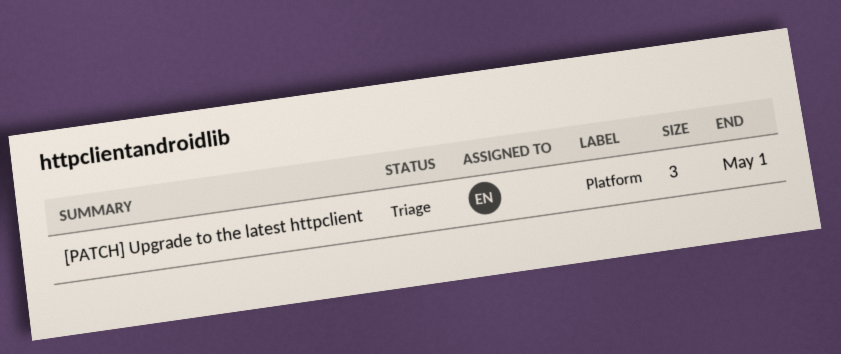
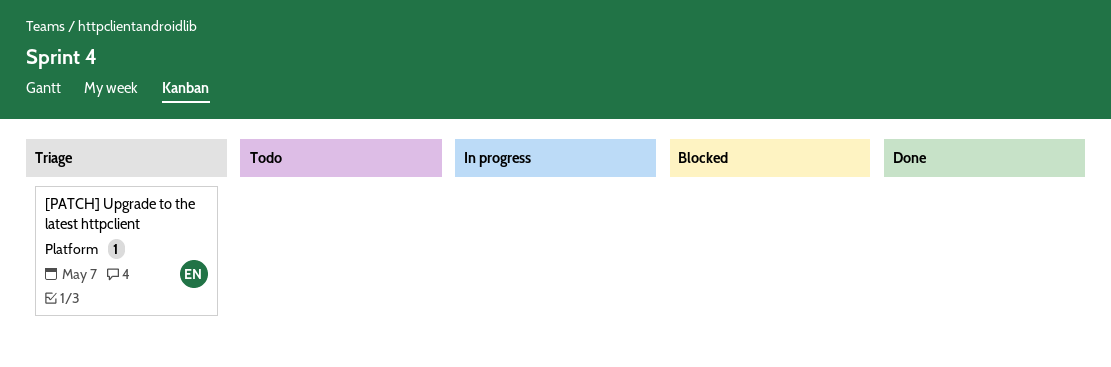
[PATCH] Upgrade to the latest httpclient, estimate: 3 -> 1
[PATCH] Upgrade to the latest httpclient, due: May 1 -> May 7

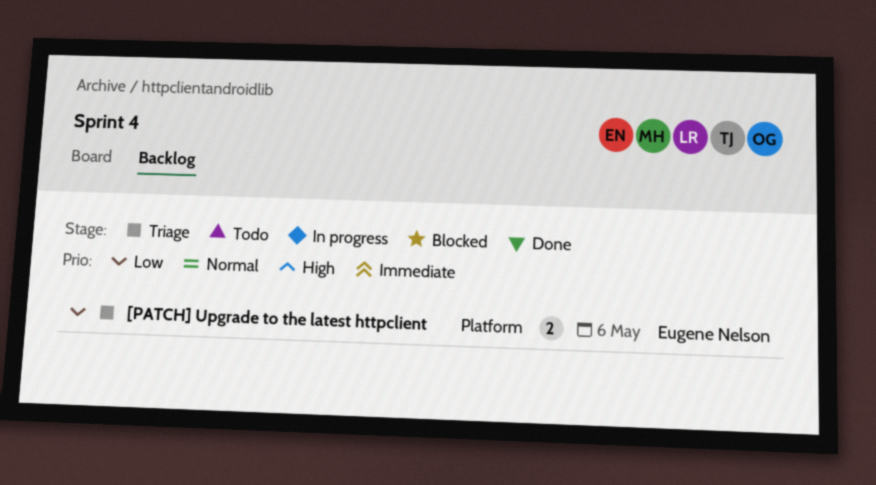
[PATCH] Upgrade to the latest httpclient, estimate: 1 -> 2
[PATCH] Upgrade to the latest httpclient, due: May 7 -> May 6

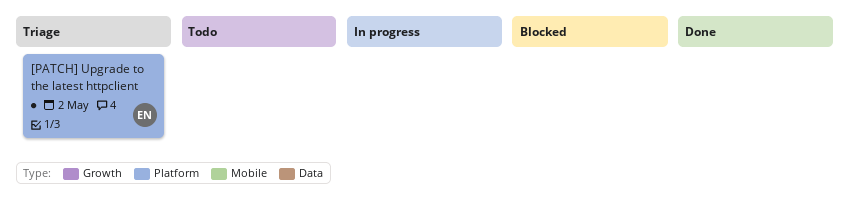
[PATCH] Upgrade to the latest httpclient, estimate: 2 -> 1
[PATCH] Upgrade to the latest httpclient, due: May 6 -> May 2

